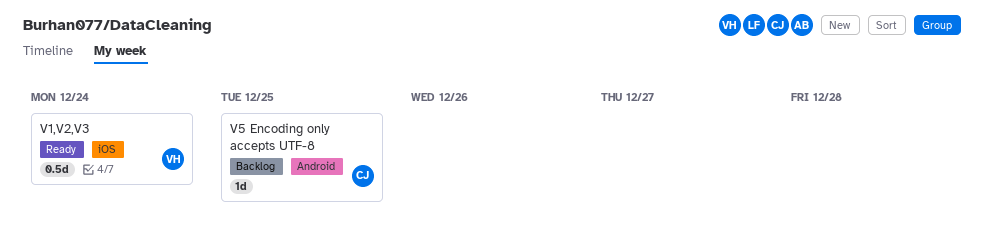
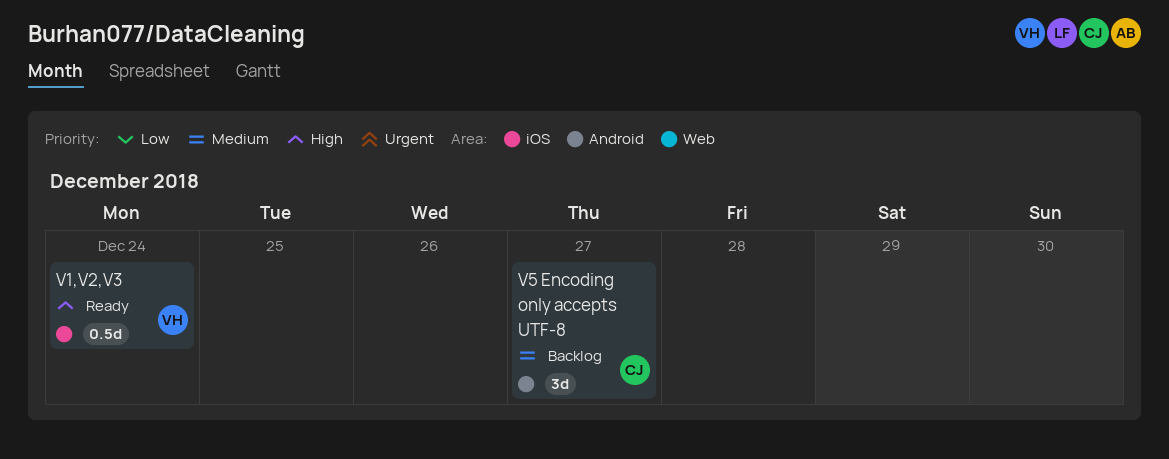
V5 Encoding only accepts UTF-8, estimate: 1d -> 3d
V5 Encoding only accepts UTF-8, due: Dec 25 -> Dec 27

